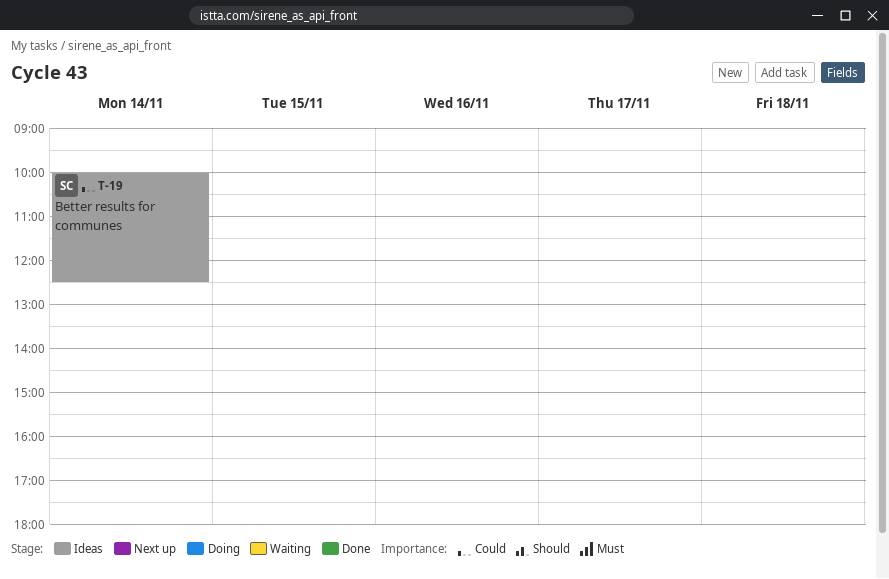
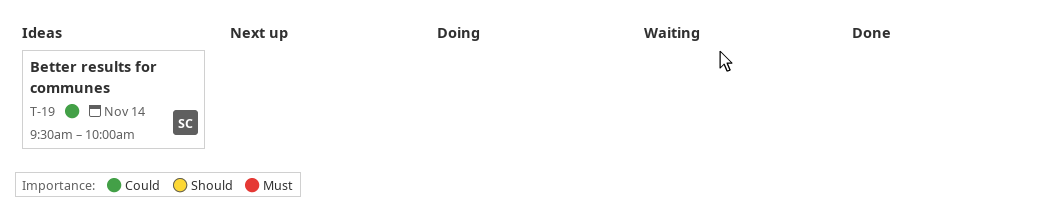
T-19, begins: 10:00 -> 09:30
T-19, ends: 12:30 -> 10:00

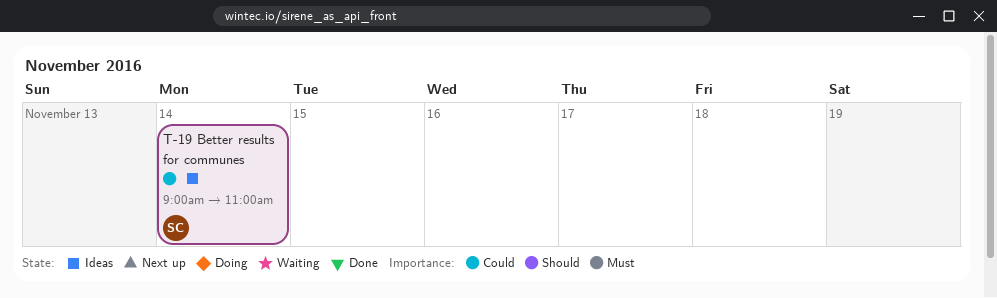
T-19, begins: 09:30 -> 09:00
T-19, ends: 10:00 -> 11:00

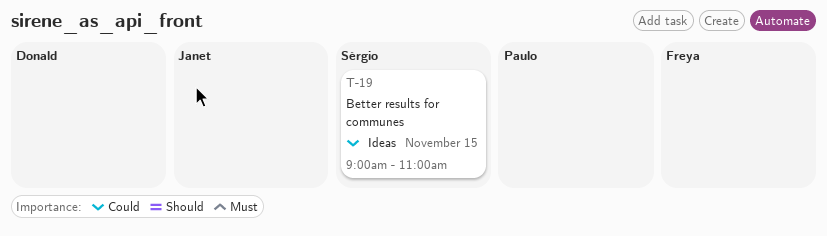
T-19, day: Nov 14 -> Nov 15

